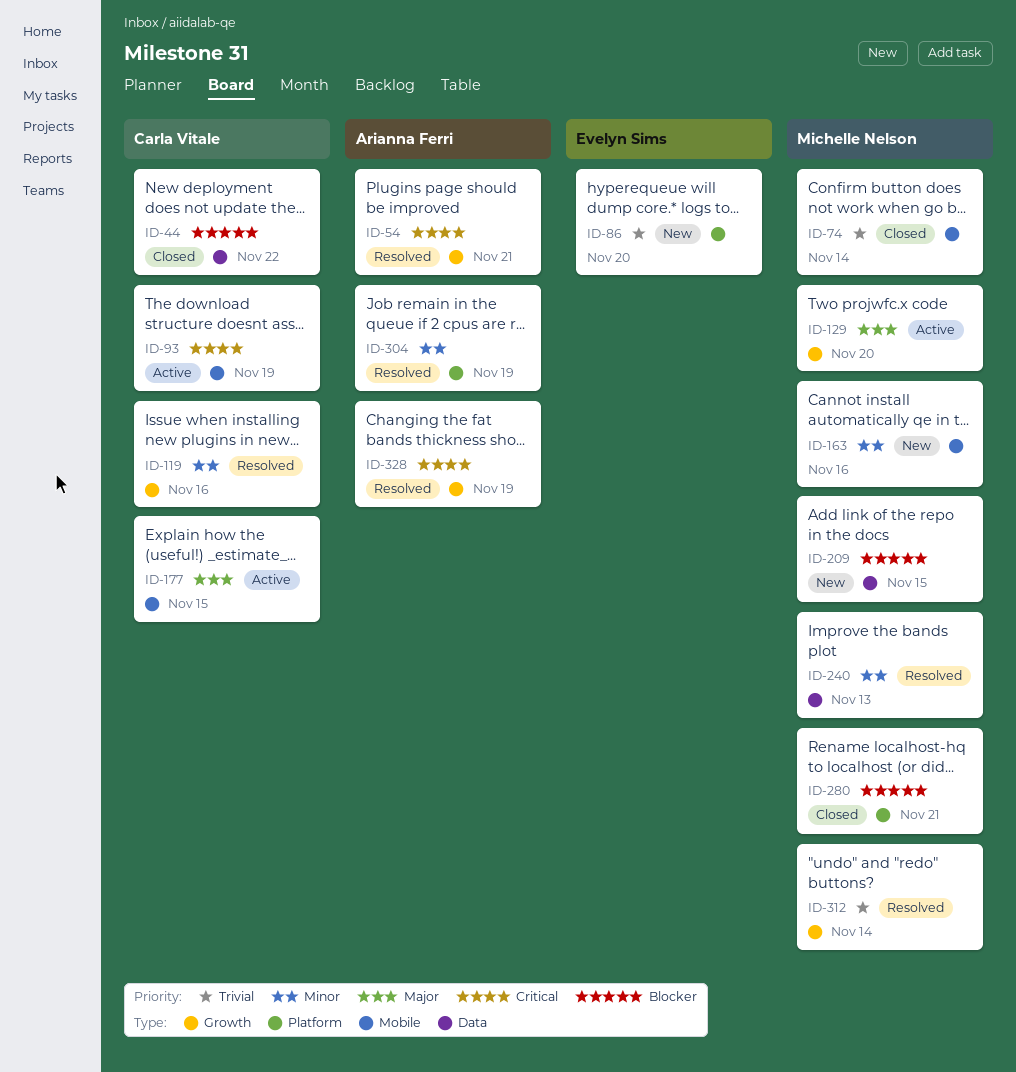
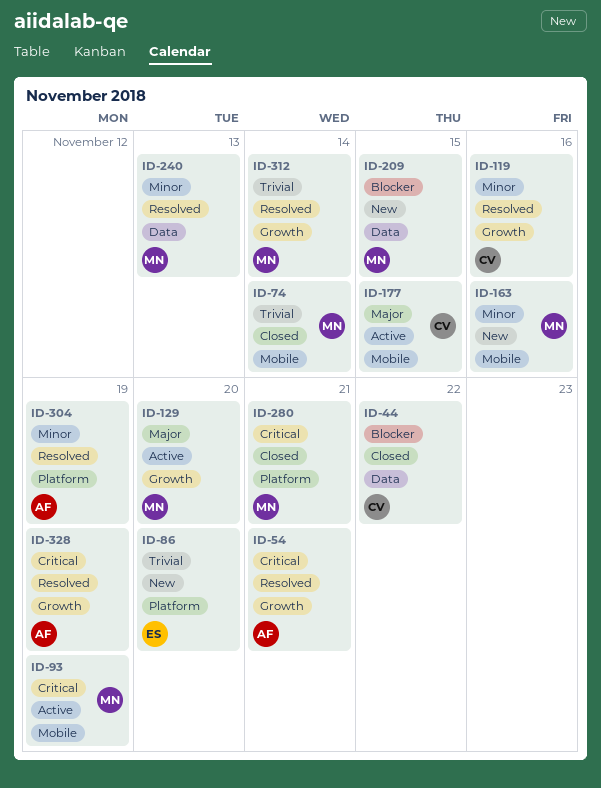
ID-93, owner: Carla Vitale -> Michelle Nelson
ID-280, priority: Blocker -> Critical

